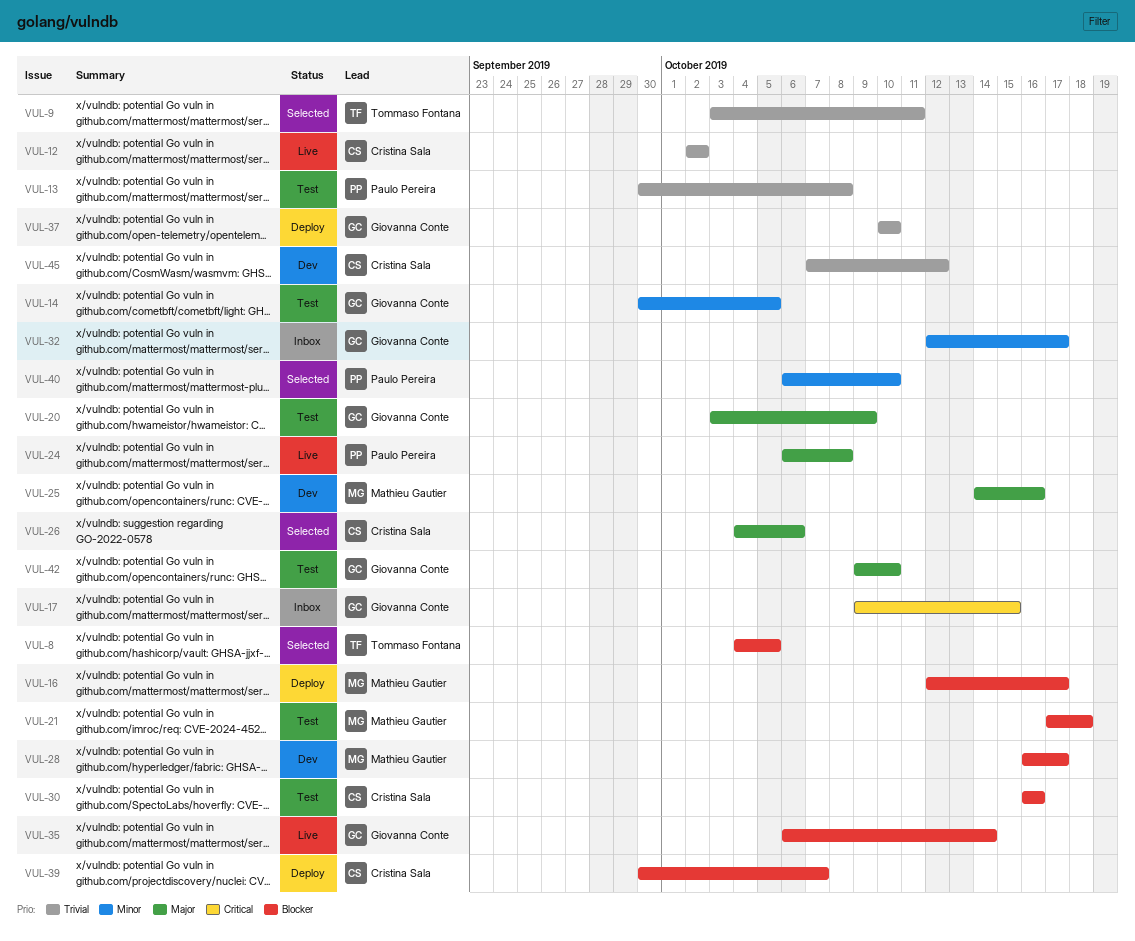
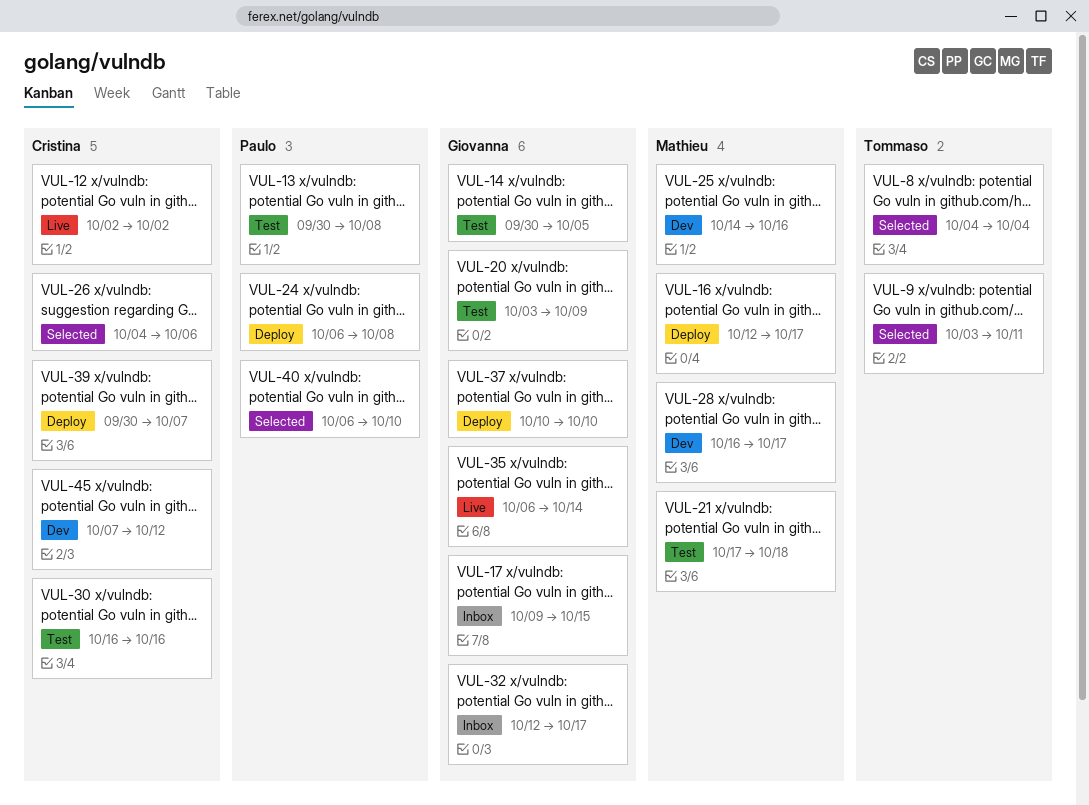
VUL-8, due: Oct 5 -> Oct 4
VUL-24, status: Live -> Deploy
VUL-42: present -> none

